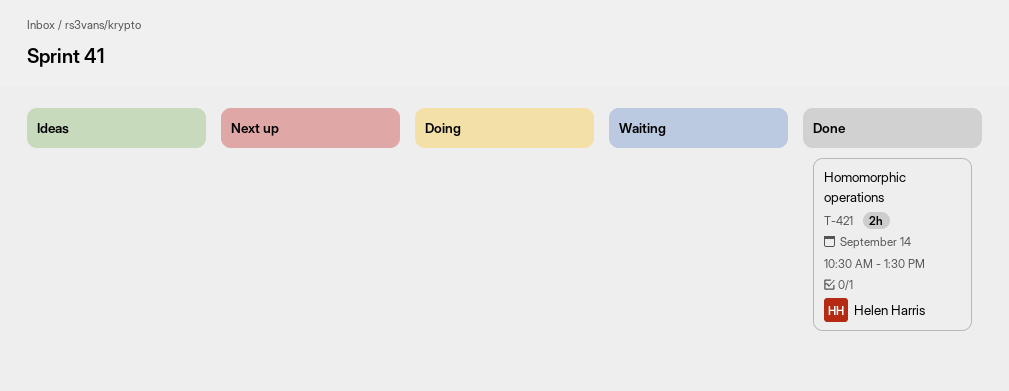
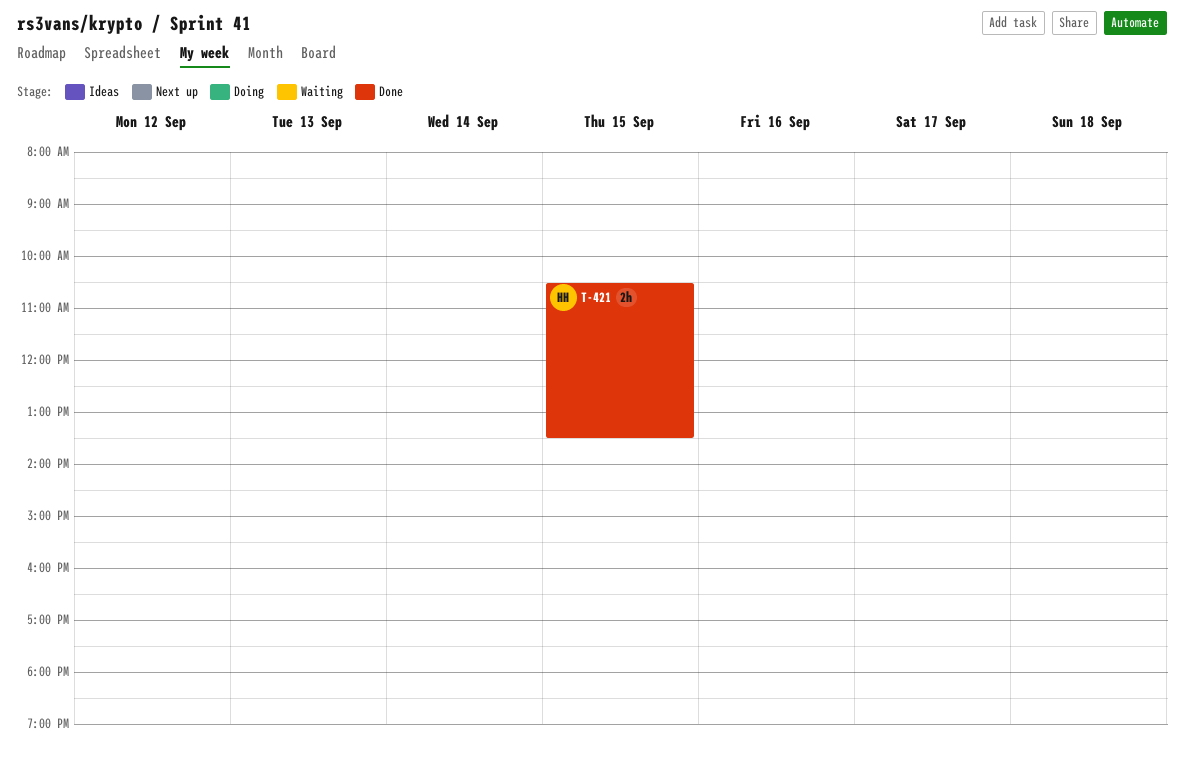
T-421, day: Sep 14 -> Sep 15

